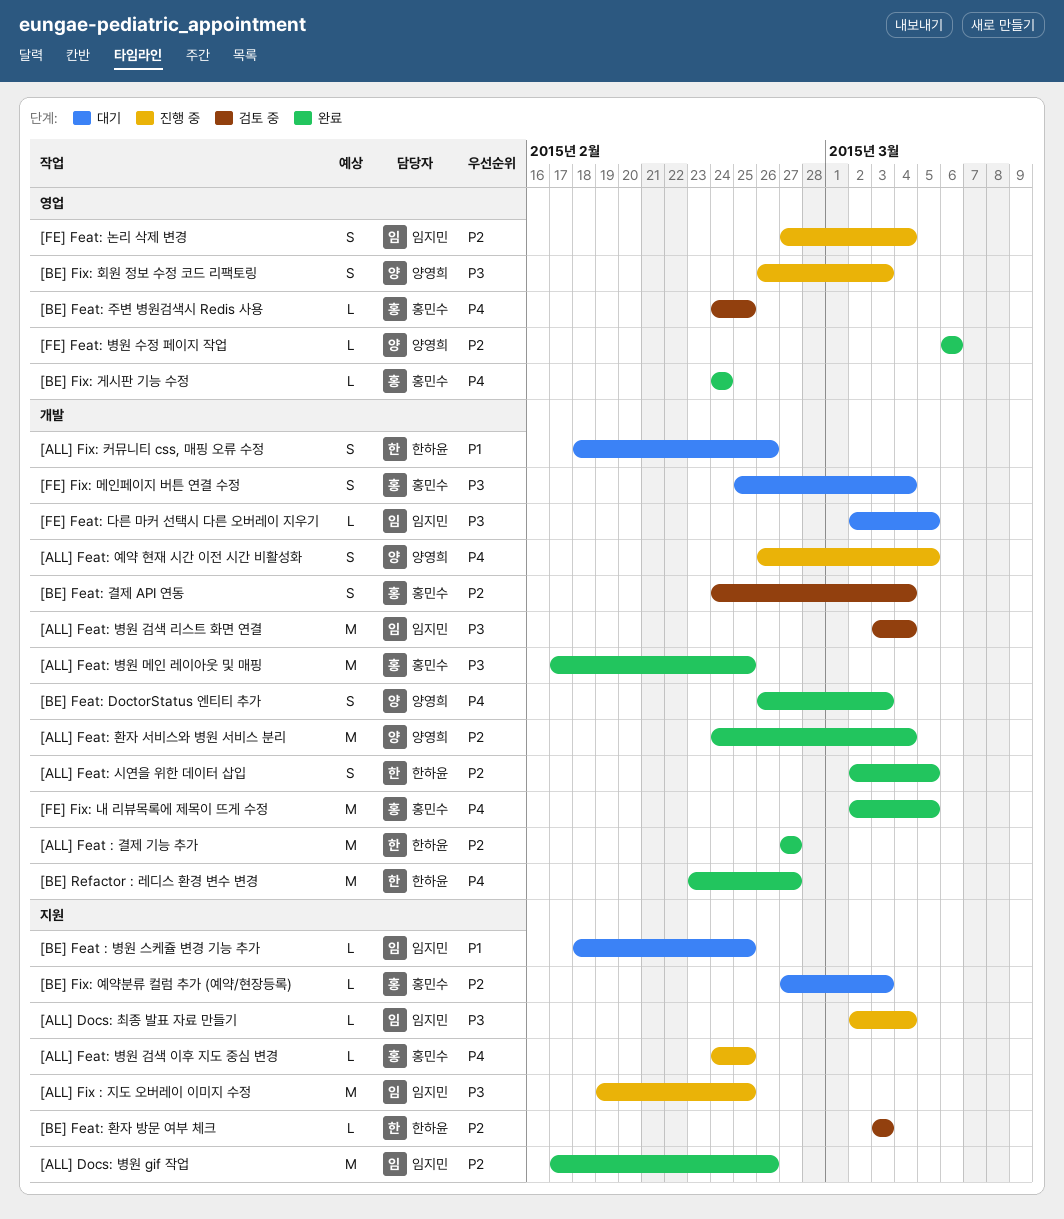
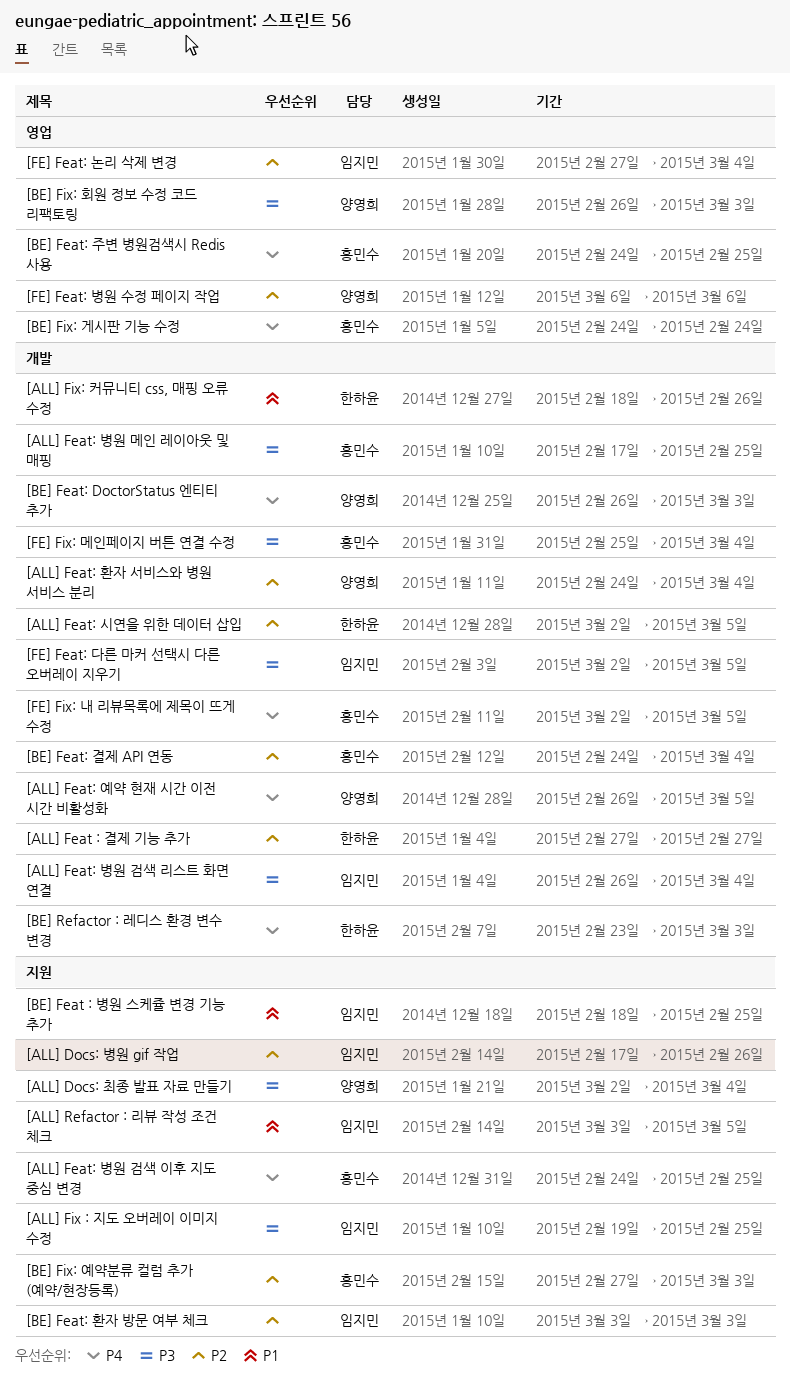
[ALL] Docs: 최종 발표 자료 만들기, owner: 임지민 -> 양영희
[ALL] Feat: 병원 검색 리스트 화면 연결, start: Mar 3 -> Feb 26
[ALL] Refactor : 리뷰 작성 조건 체크: none -> present
[BE] Feat: 환자 방문 여부 체크, owner: 한하윤 -> 임지민
[BE] Refactor : 레디스 환경 변수 변경, due: Feb 27 -> Mar 3

